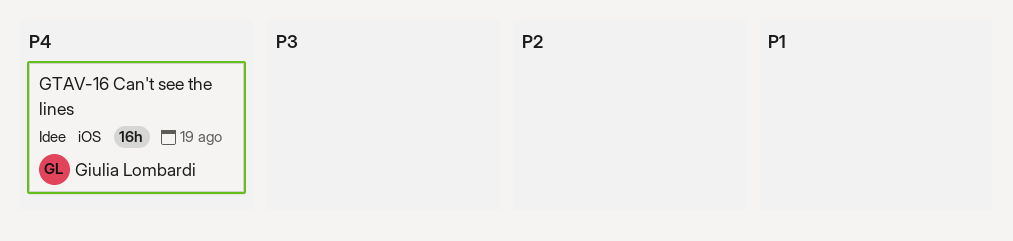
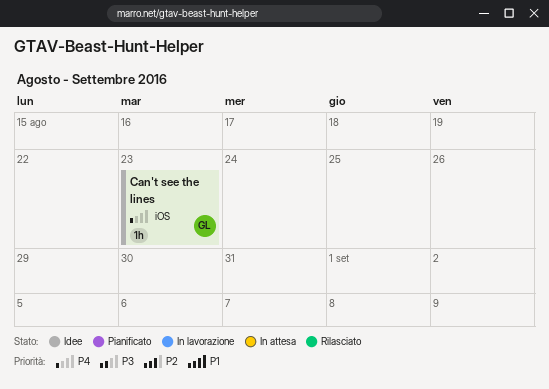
Can't see the lines, estimate: 16h -> 1h
Can't see the lines, due: Aug 19 -> Aug 23

